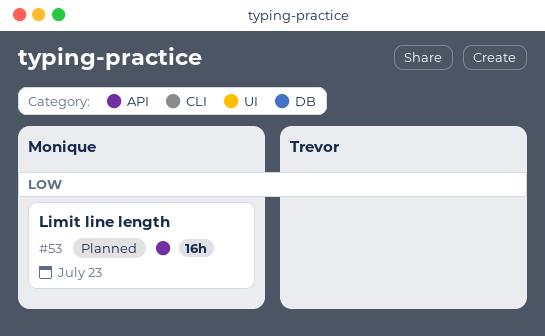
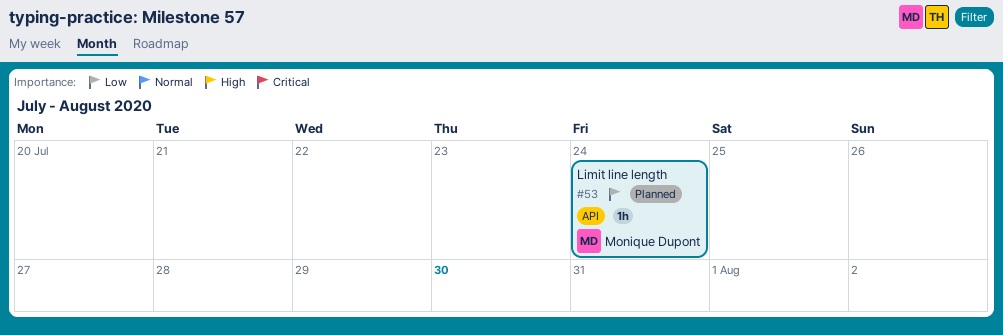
#53, estimate: 16h -> 1h
#53, due: Jul 23 -> Jul 24

